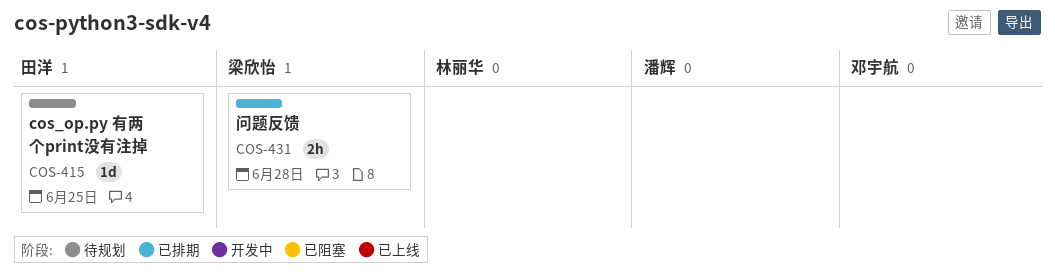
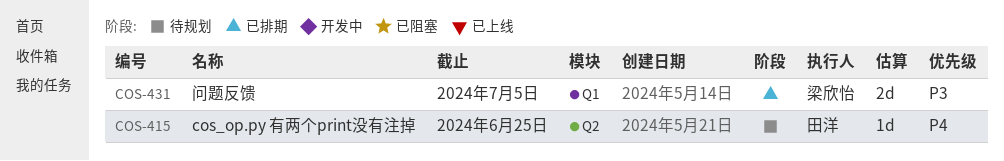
COS-431, estimate: 2h -> 2d
COS-431, due: Jun 28 -> Jul 5

